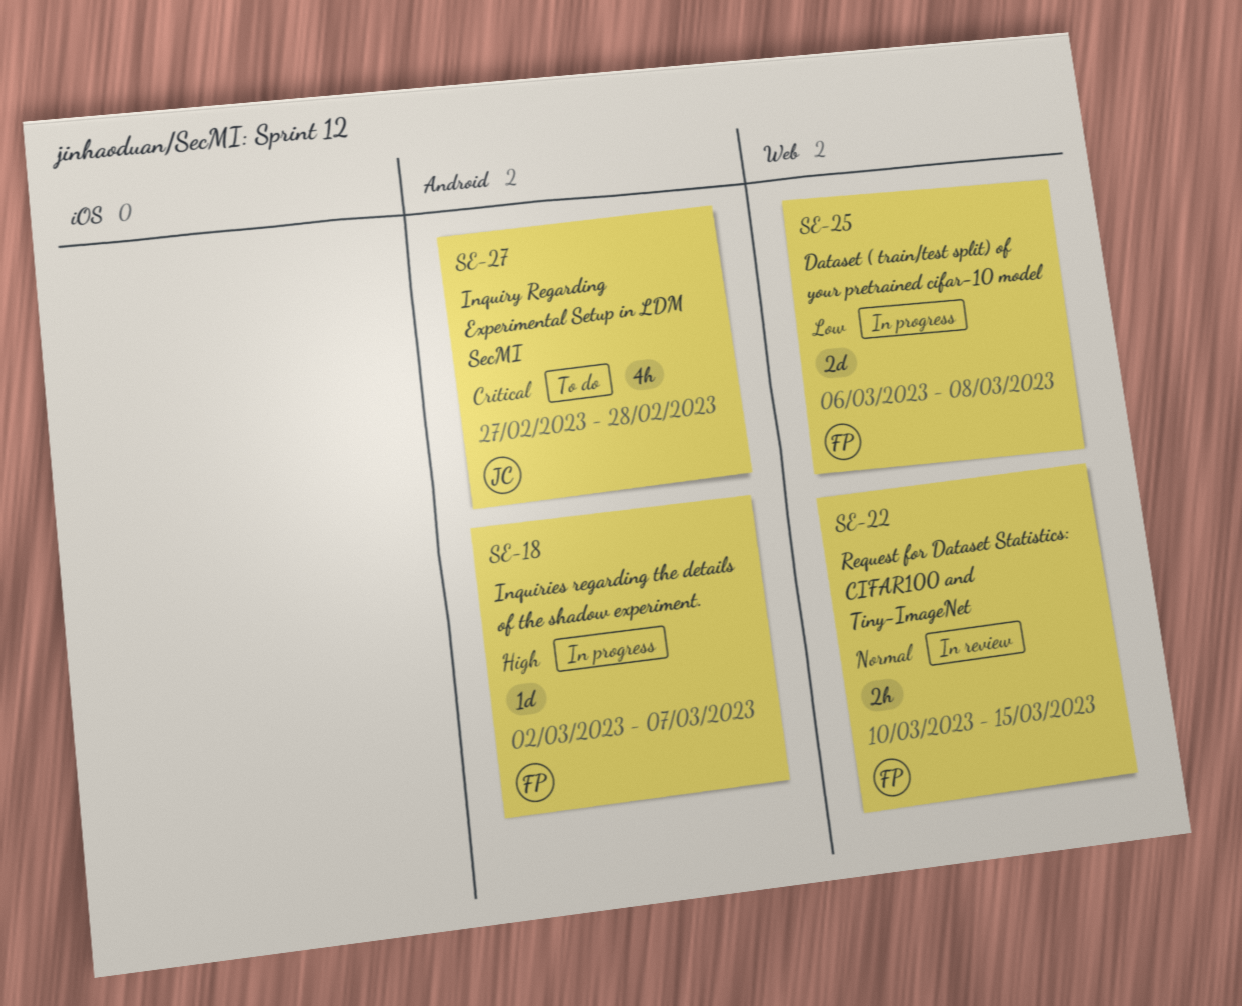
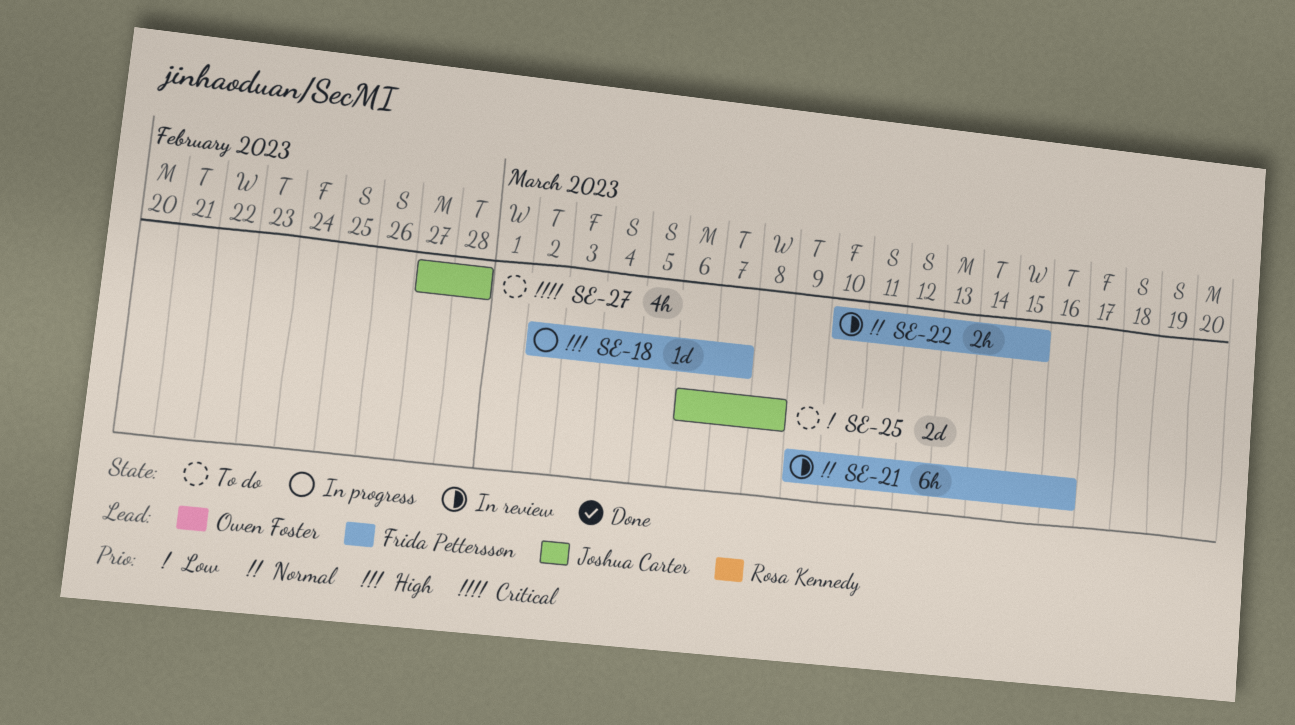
SE-21: none -> present
SE-25, status: In progress -> To do
SE-25, owner: Frida Pettersson -> Joshua Carter

